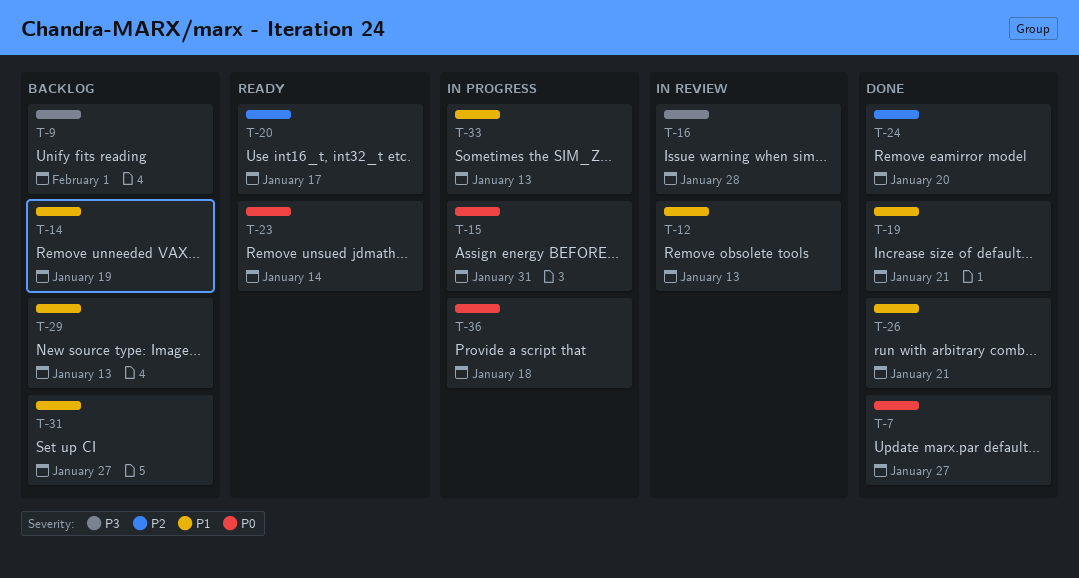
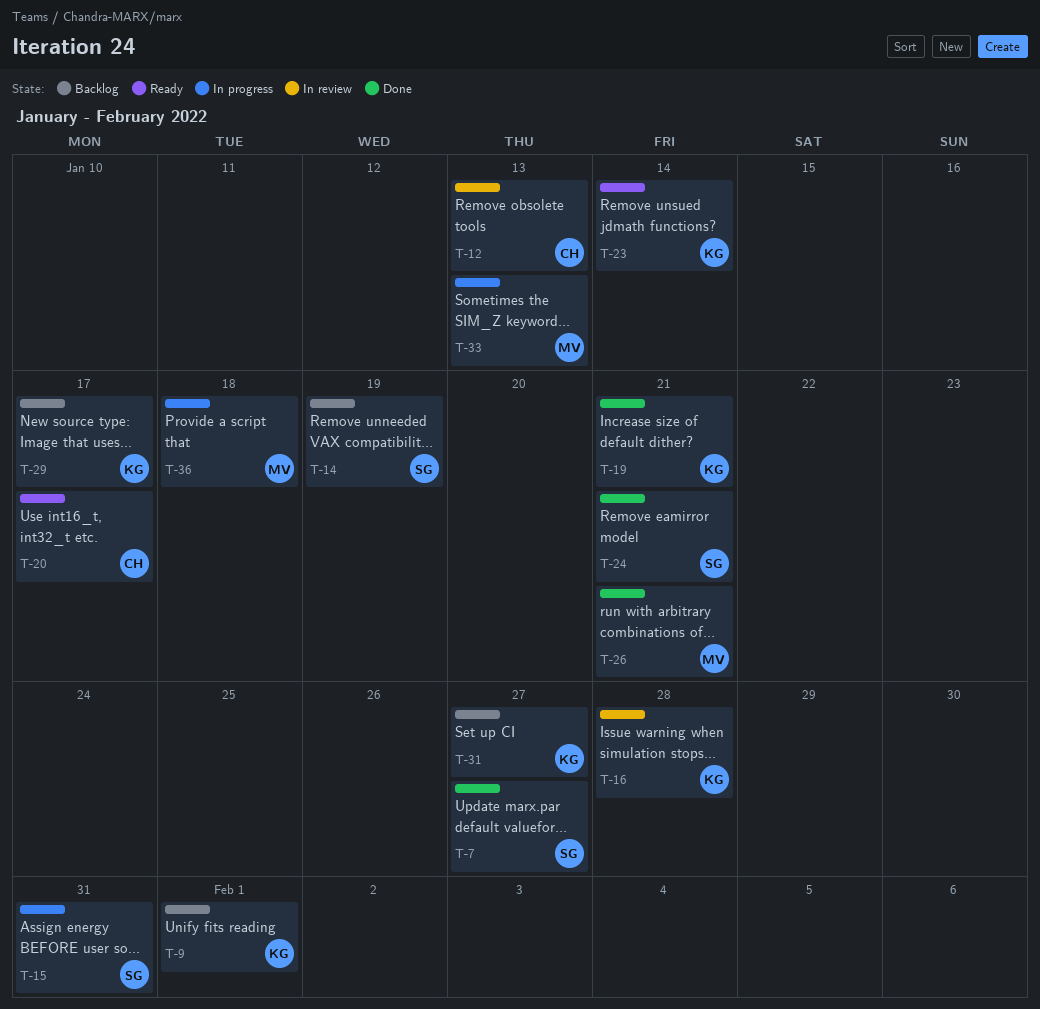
T-24, due: Jan 20 -> Jan 21
T-29, due: Jan 13 -> Jan 17

